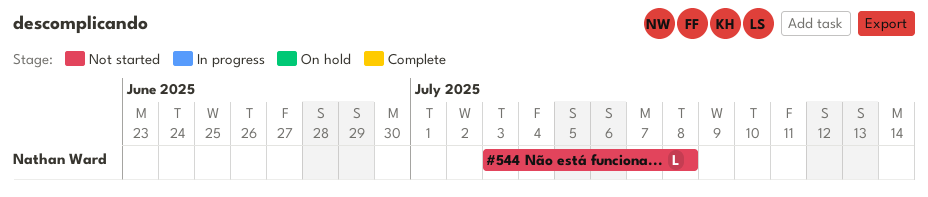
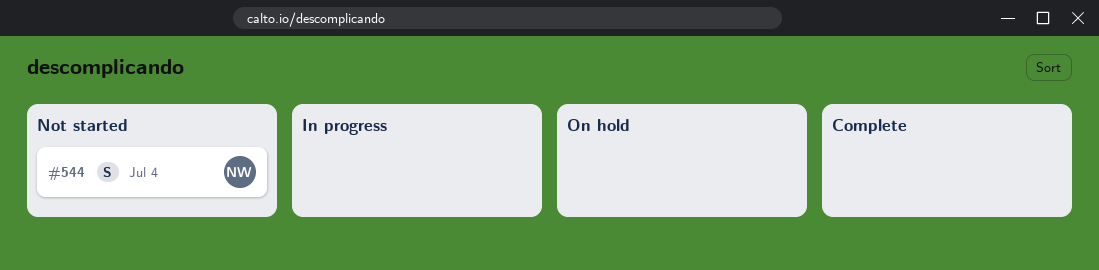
#544, estimate: L -> S
#544, due: Jul 8 -> Jul 4

